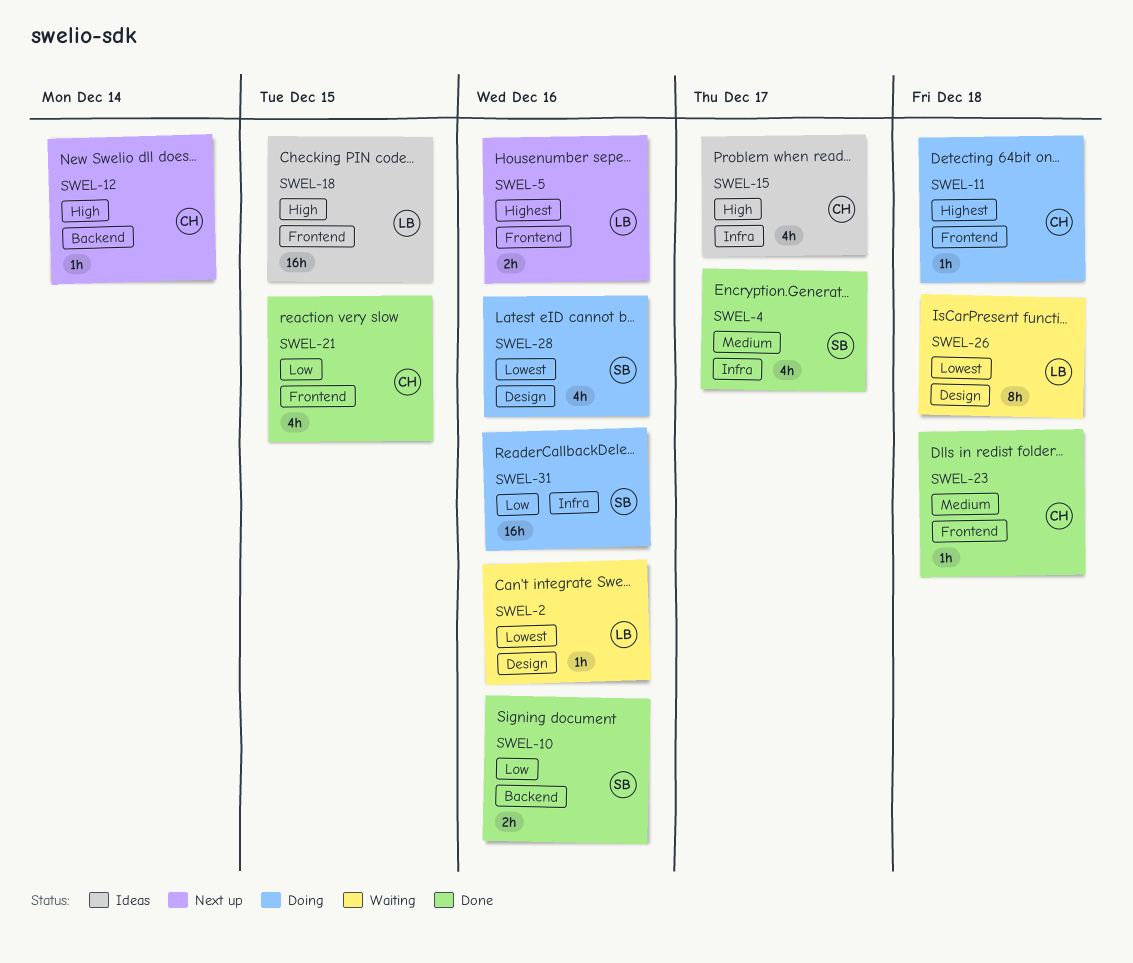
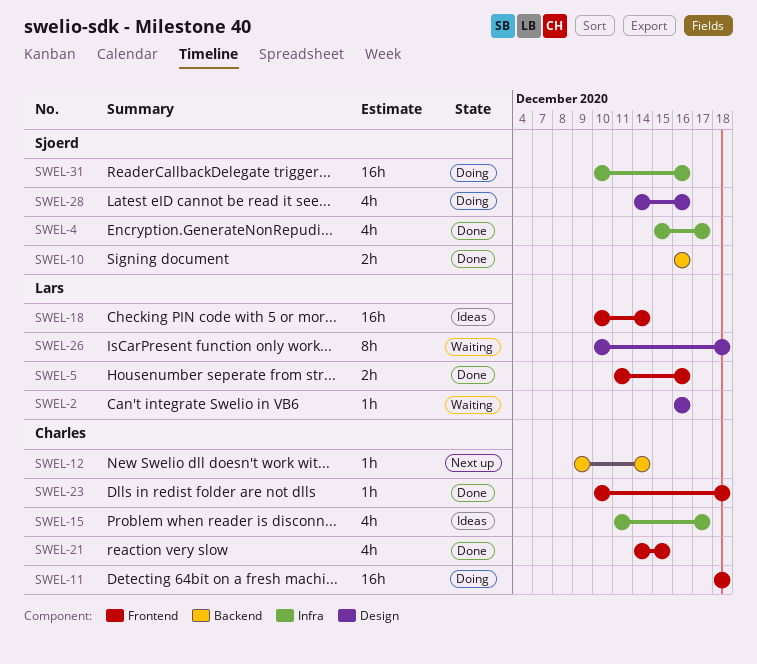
SWEL-5, status: Next up -> Done
SWEL-11, estimate: 1h -> 16h
SWEL-18, due: Dec 15 -> Dec 14

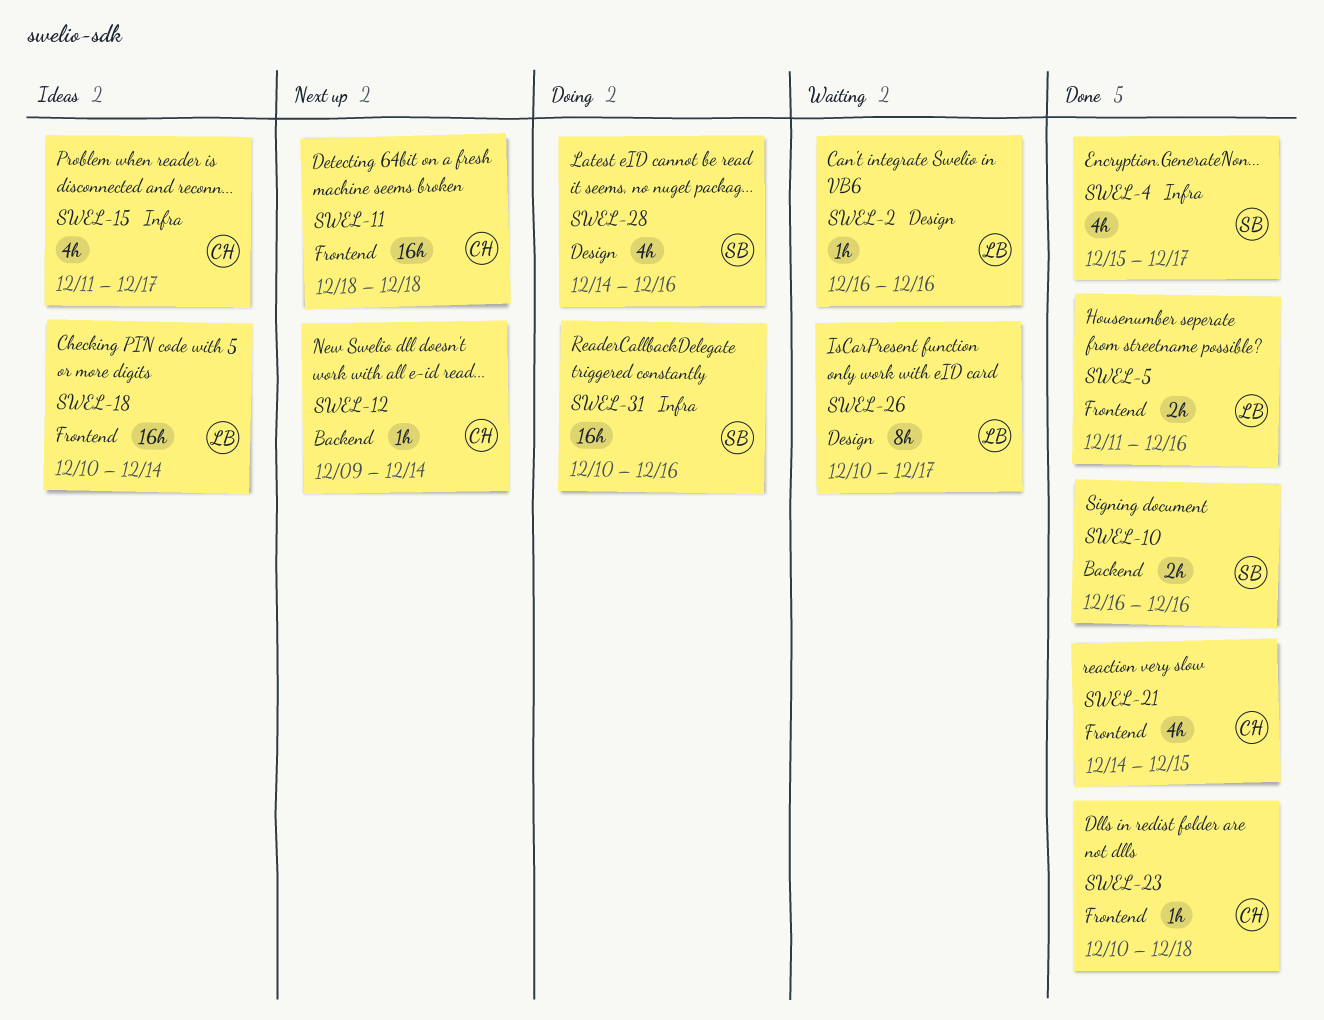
SWEL-11, status: Doing -> Next up
SWEL-26, due: Dec 18 -> Dec 17

